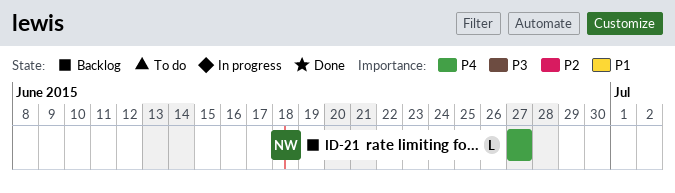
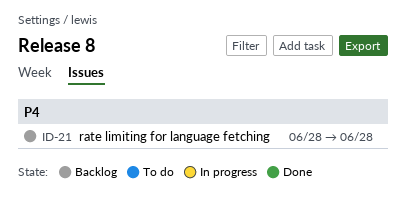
ID-21, start: Jun 27 -> Jun 28
ID-21, due: Jun 27 -> Jun 28

